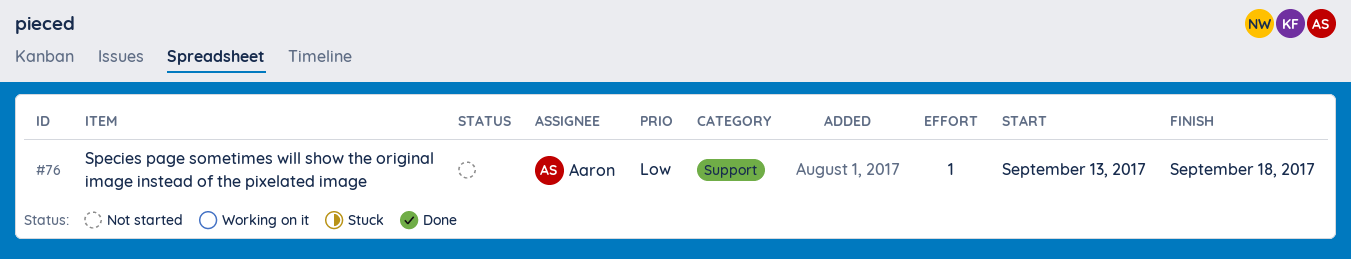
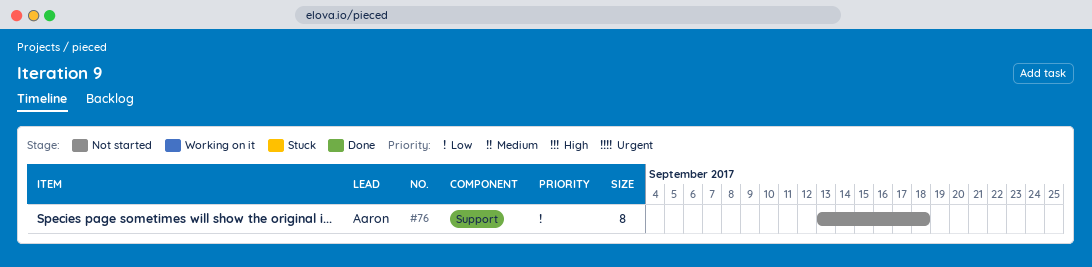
#76, estimate: 1 -> 8

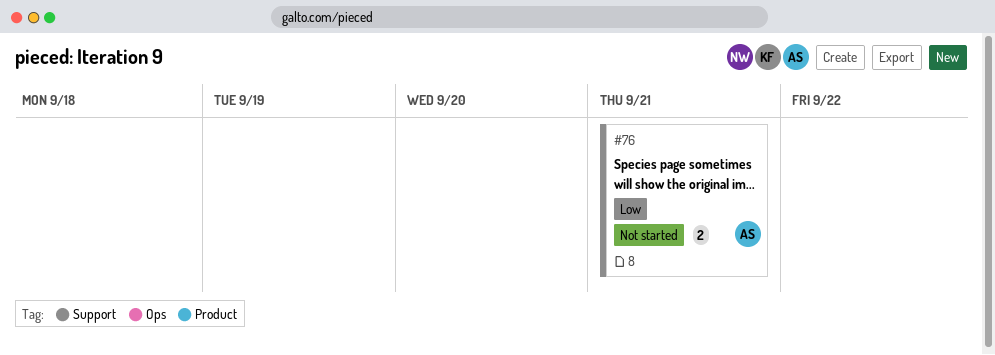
#76, estimate: 8 -> 2
#76, due: Sep 18 -> Sep 21

